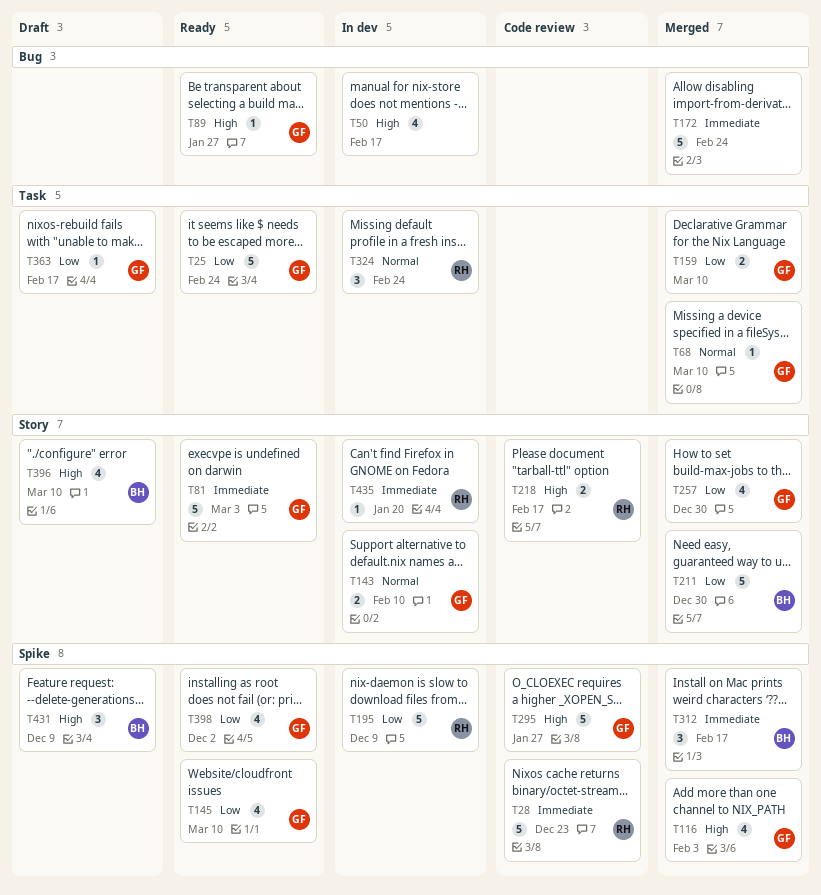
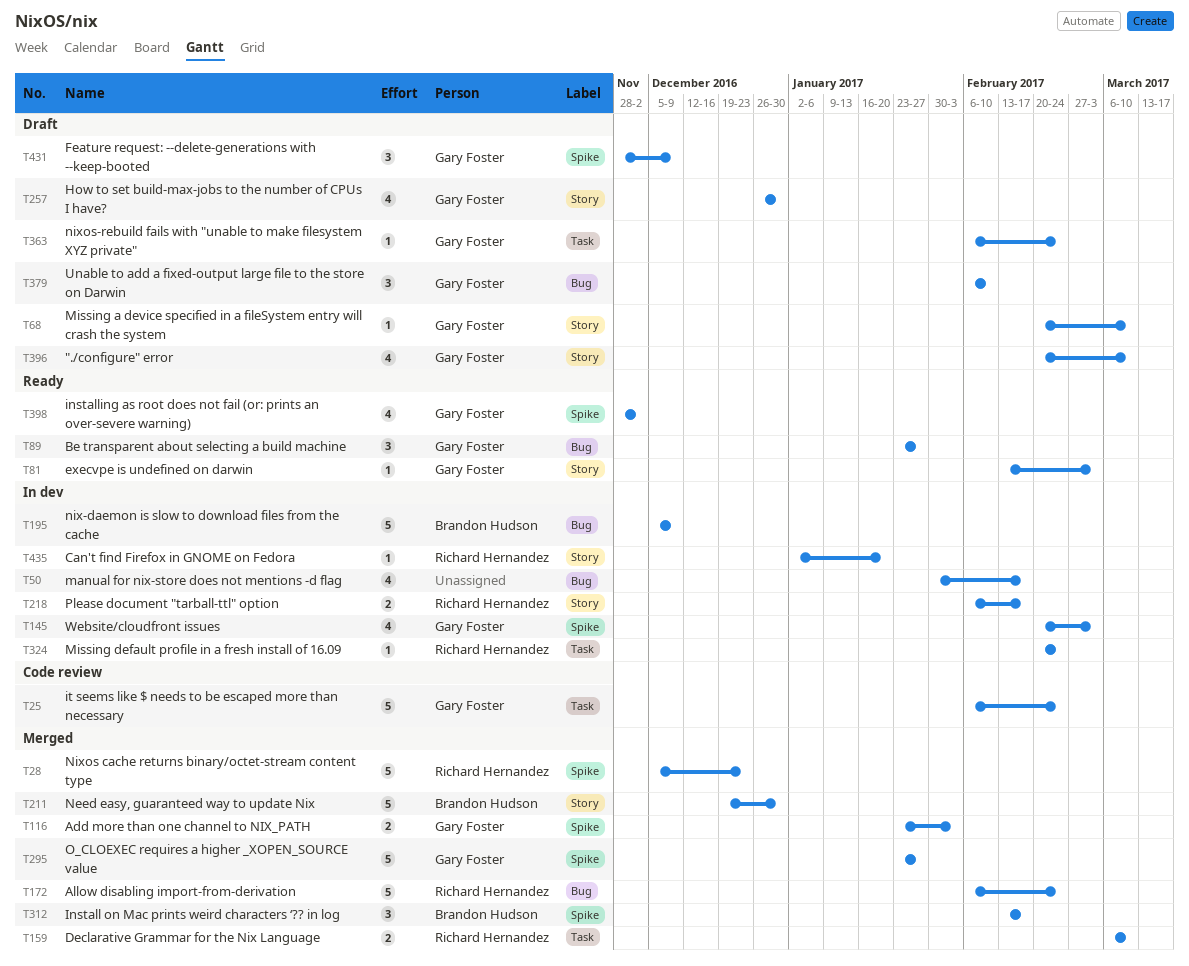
T25, status: Ready -> Code review
T28, status: Code review -> Merged
T68, status: Merged -> Draft
T68, label: Task -> Story
T81, estimate: 5 -> 1
T89, estimate: 1 -> 3
T116, estimate: 4 -> 2
T143: present -> none
T145, status: Ready -> In dev
T145, due: Mar 10 -> Mar 3
T159, owner: Gary Foster -> Richard Hernandez
T172, owner: none -> Richard Hernandez
T195, owner: Richard Hernandez -> Brandon Hudson
T195, label: Spike -> Bug
T218, status: Code review -> In dev
T257, status: Merged -> Draft
T295, status: Code review -> Merged
T324, estimate: 3 -> 1
T363, due: Feb 17 -> Feb 24
T379: none -> present
T396, owner: Brandon Hudson -> Gary Foster
T431, owner: Brandon Hudson -> Gary Foster

